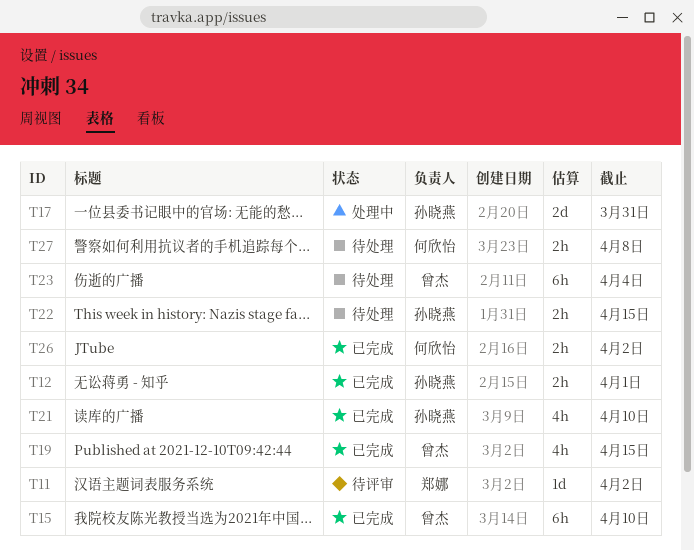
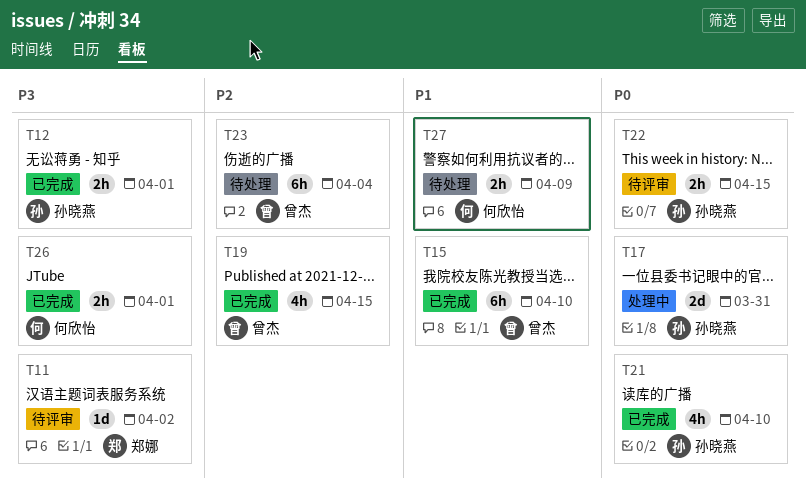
T22, status: 待处理 -> 待评审
T26, due: Apr 2 -> Apr 1
T27, due: Apr 8 -> Apr 9

